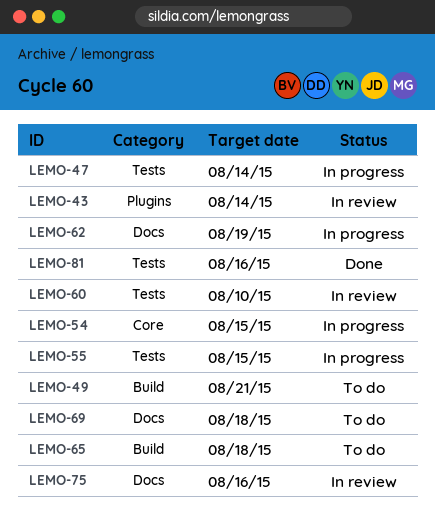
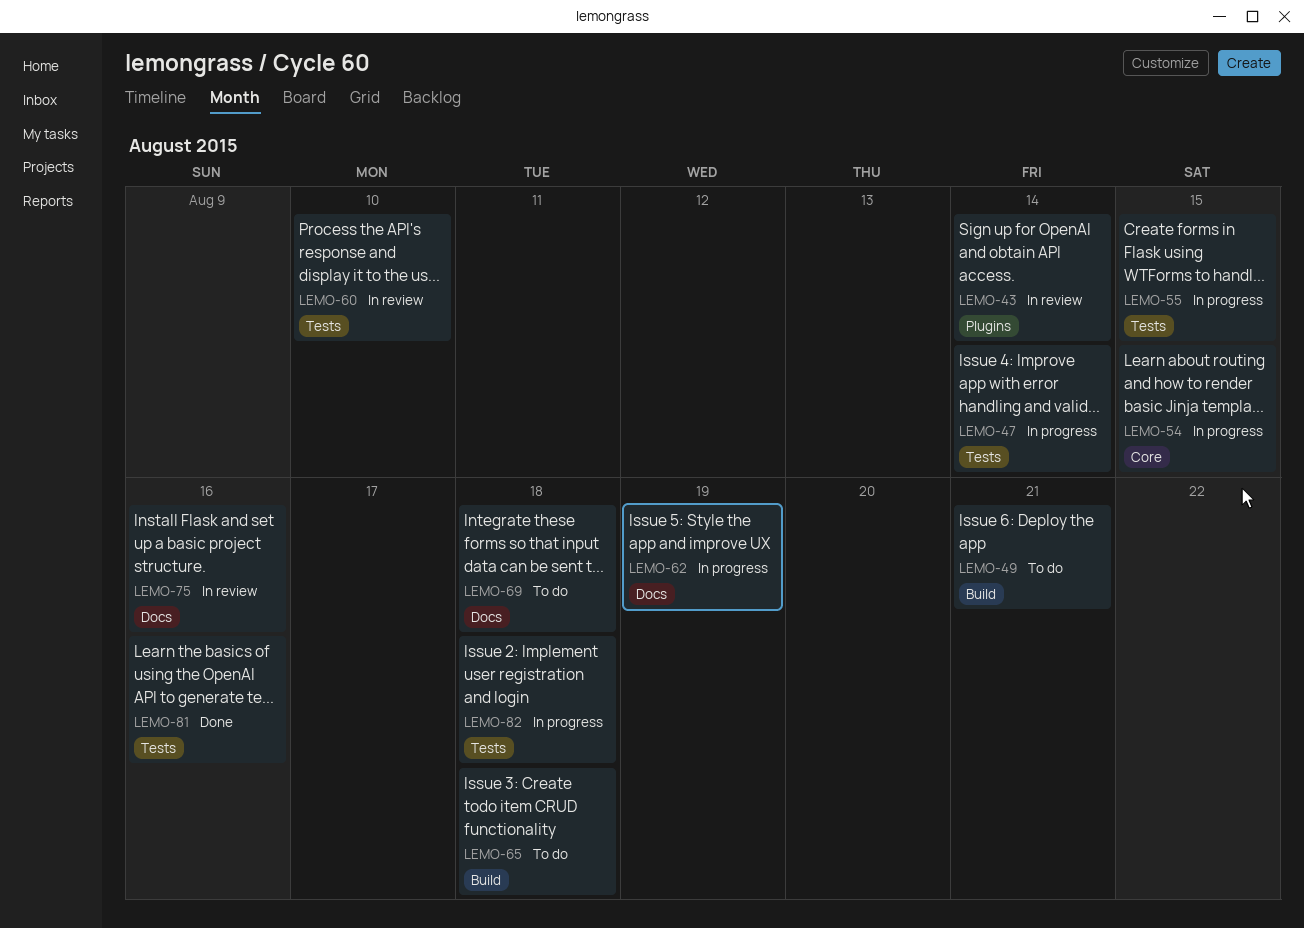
LEMO-82: none -> present

